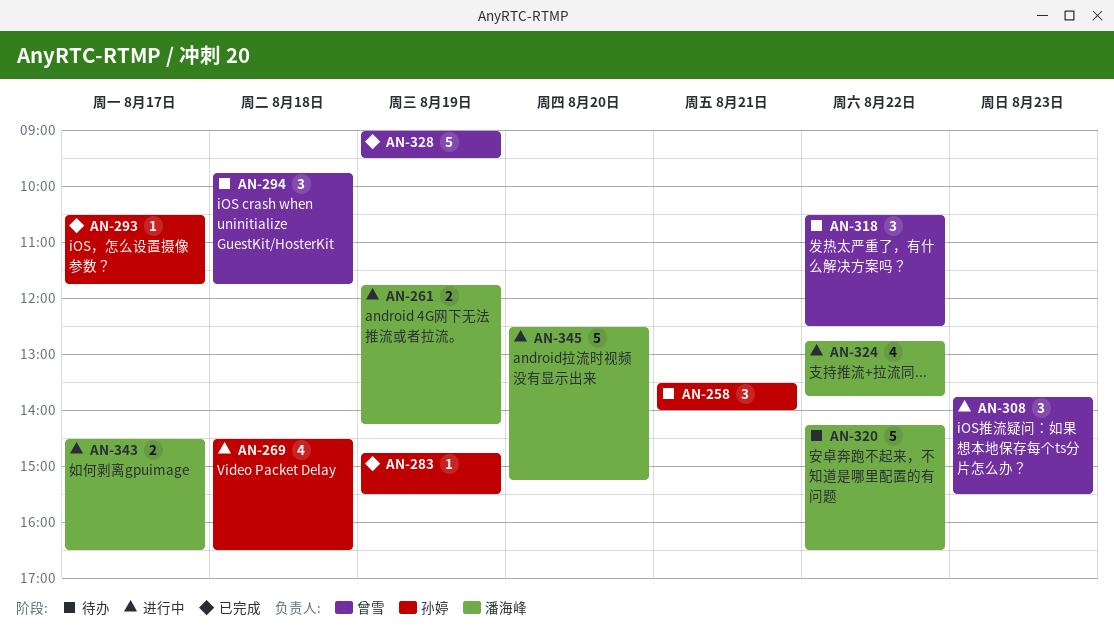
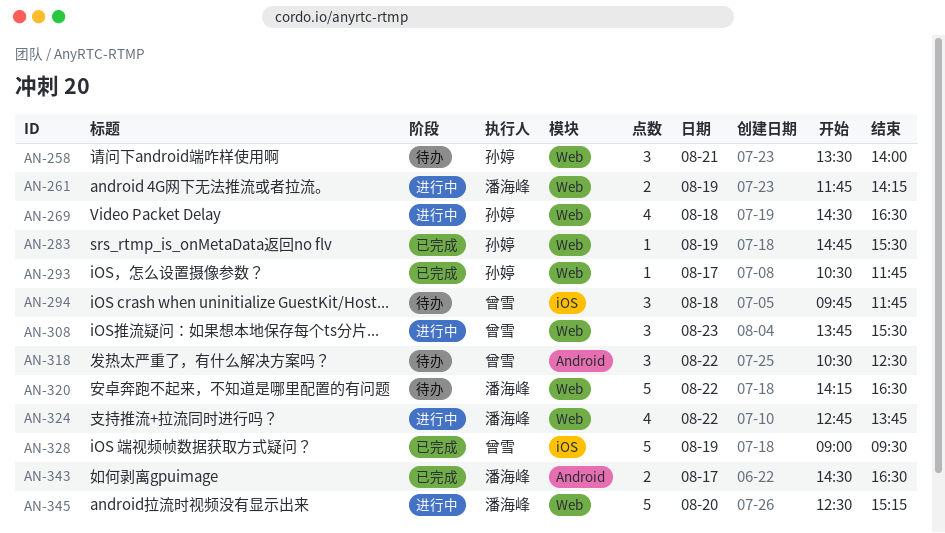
AN-343, status: 进行中 -> 已完成

